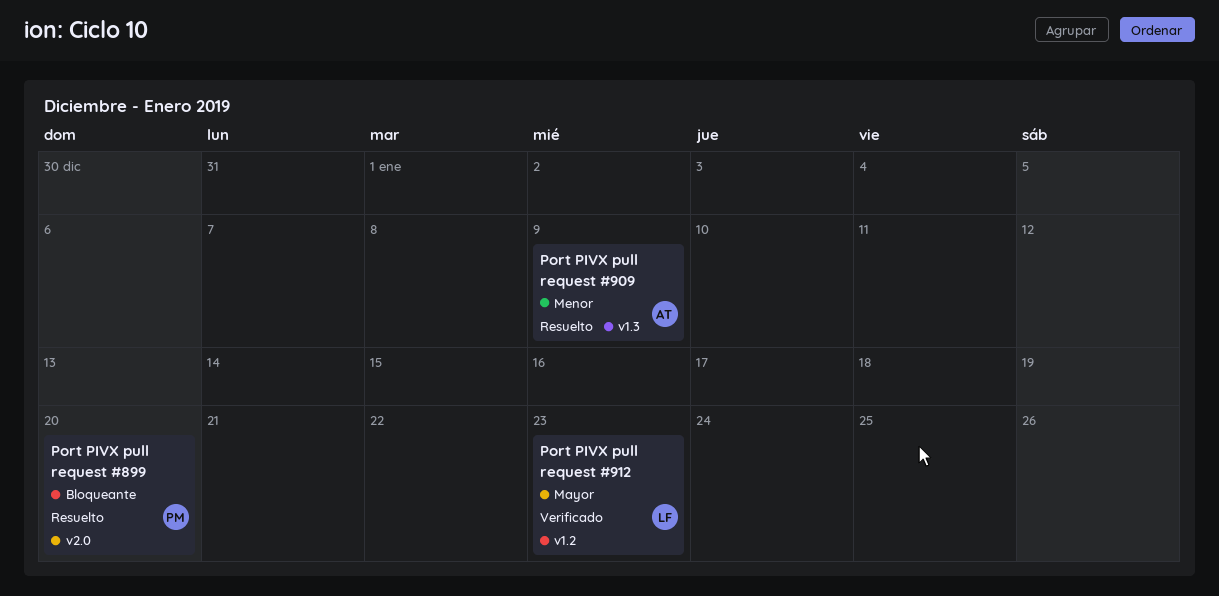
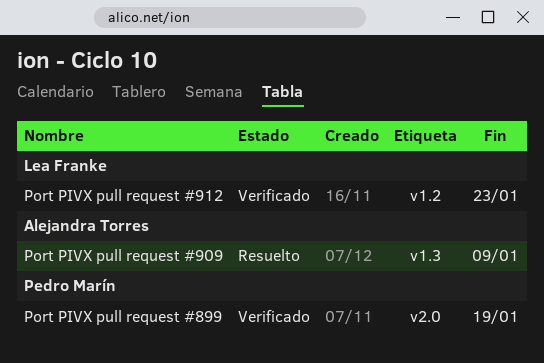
Port PIVX pull request #899, status: Resuelto -> Verificado
Port PIVX pull request #899, due: Jan 20 -> Jan 19

